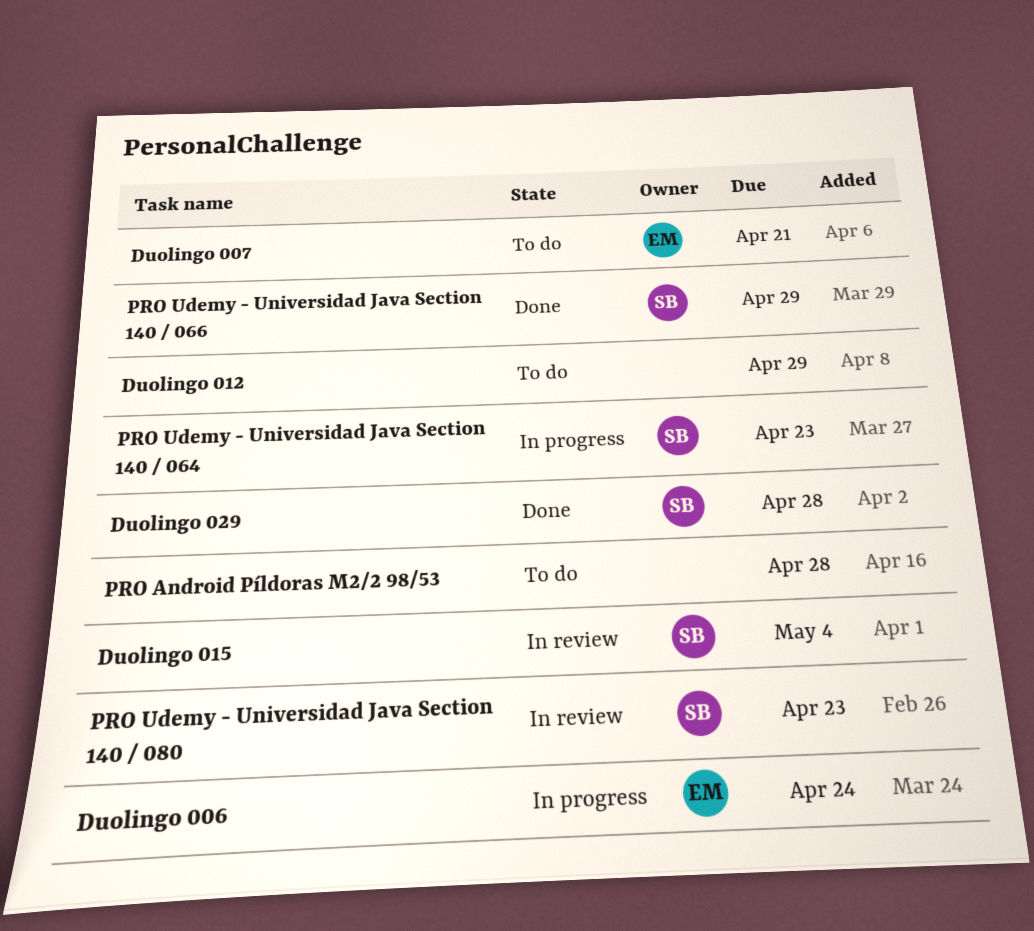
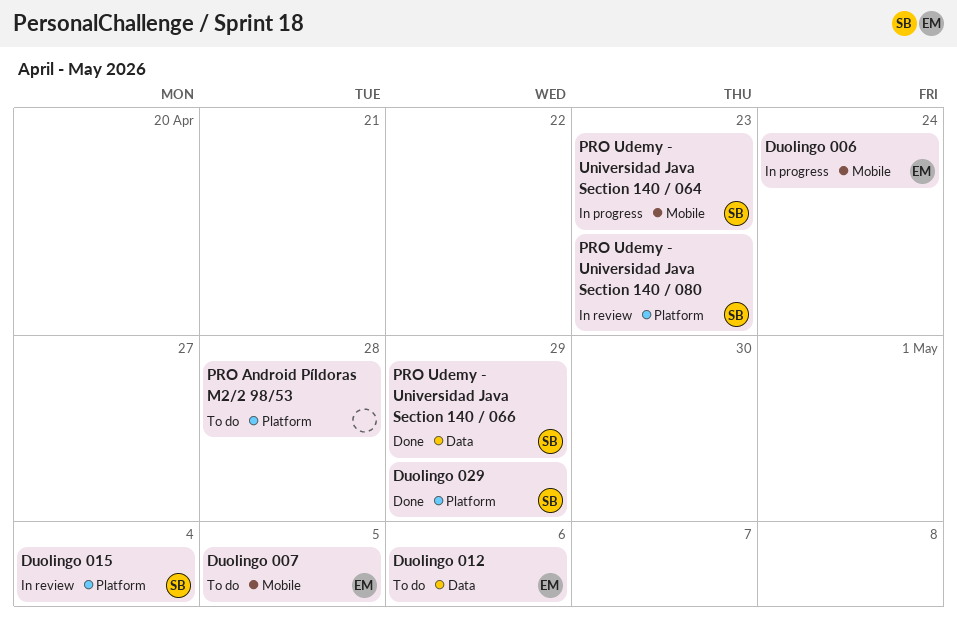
Duolingo 007, due: Apr 21 -> May 5
Duolingo 012, owner: none -> EM
Duolingo 012, due: Apr 29 -> May 6
Duolingo 029, due: Apr 28 -> Apr 29

